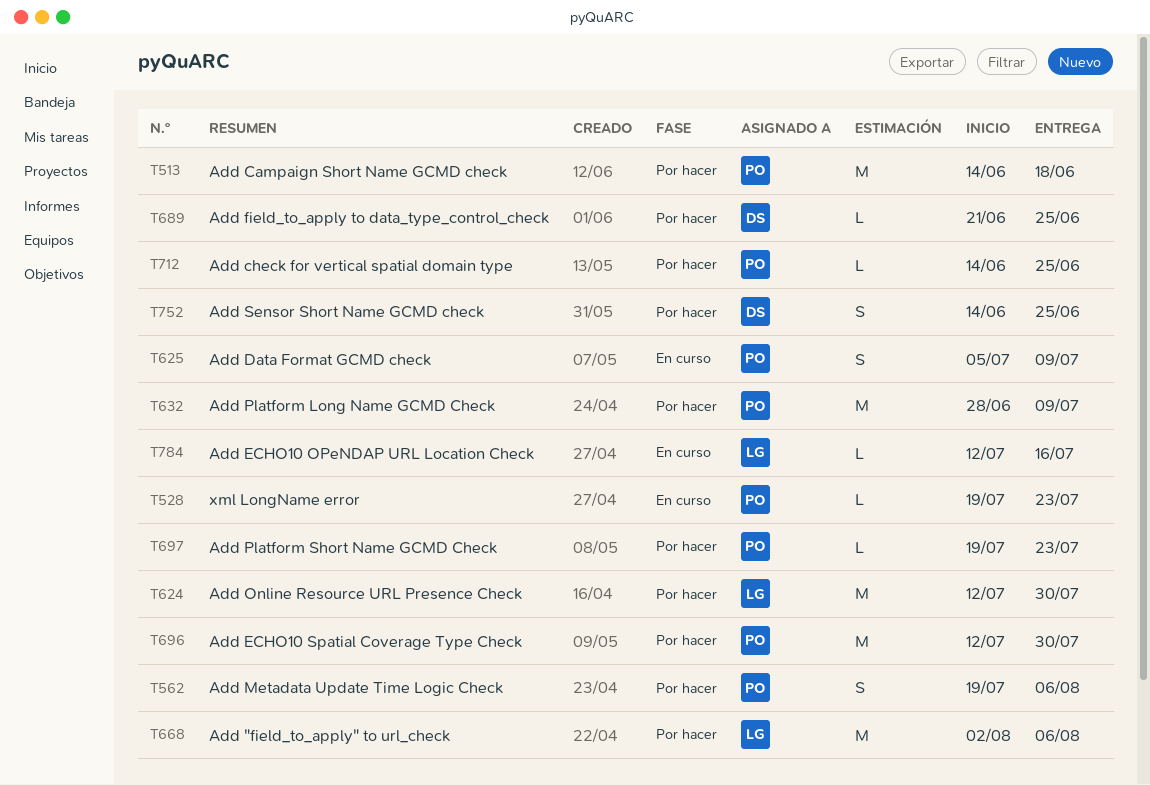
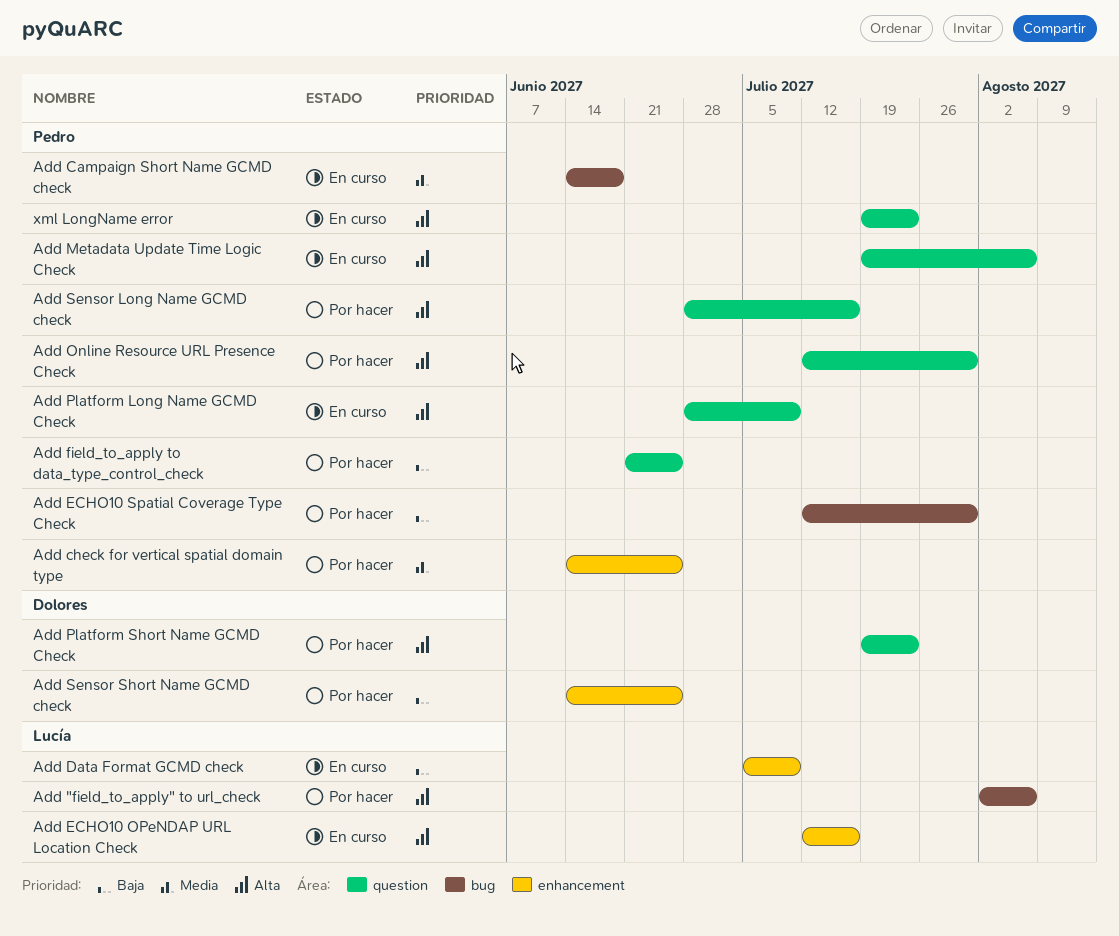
Add Campaign Short Name GCMD check, status: Por hacer -> En curso
Add Data Format GCMD check, owner: Pedro -> Lucía
Add field_to_apply to data_type_control_check, owner: Dolores -> Pedro
Add Metadata Update Time Logic Check, status: Por hacer -> En curso
Add Online Resource URL Presence Check, owner: Lucía -> Pedro
Add Platform Long Name GCMD Check, status: Por hacer -> En curso
Add Platform Short Name GCMD Check, owner: Pedro -> Dolores
Add Sensor Long Name GCMD check: none -> present

